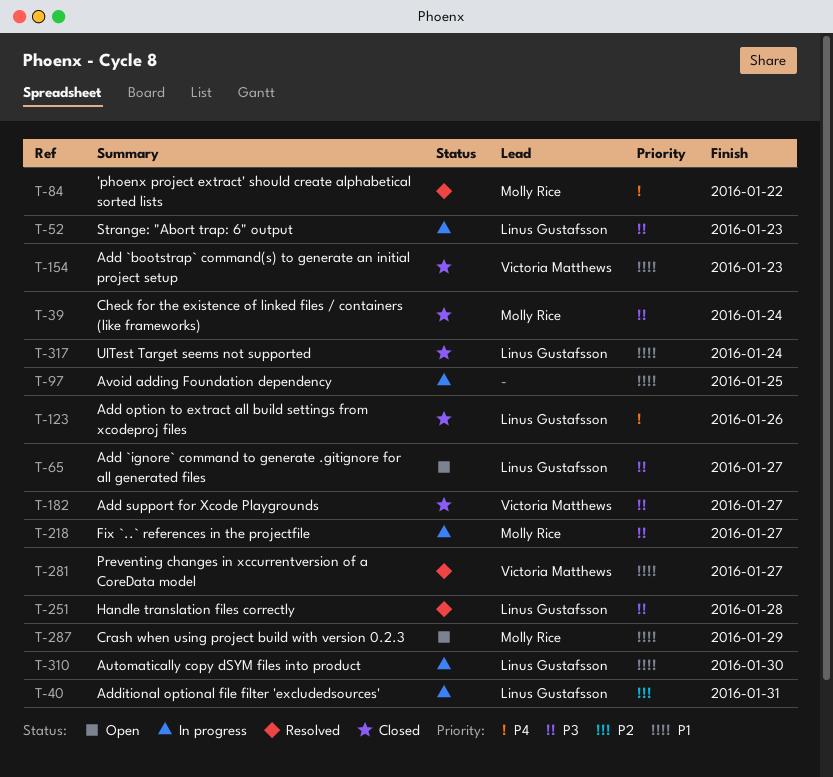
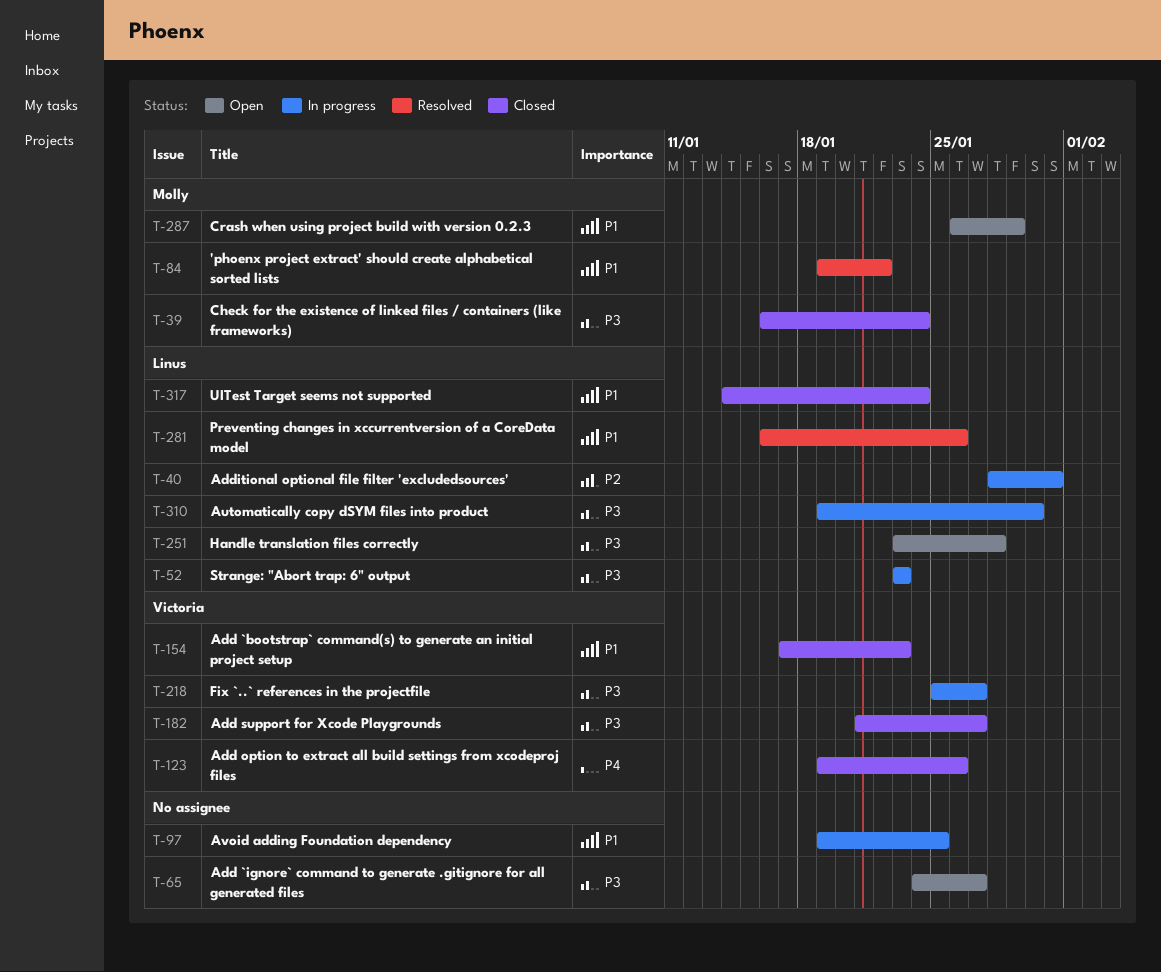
T-65, owner: Linus Gustafsson -> none
T-84, priority: P4 -> P1
T-123, owner: Linus Gustafsson -> Victoria Matthews
T-218, owner: Molly Rice -> Victoria Matthews
T-251, status: Resolved -> Open
T-281, owner: Victoria Matthews -> Linus Gustafsson
T-281, due: Jan 27 -> Jan 26
T-310, priority: P1 -> P3

